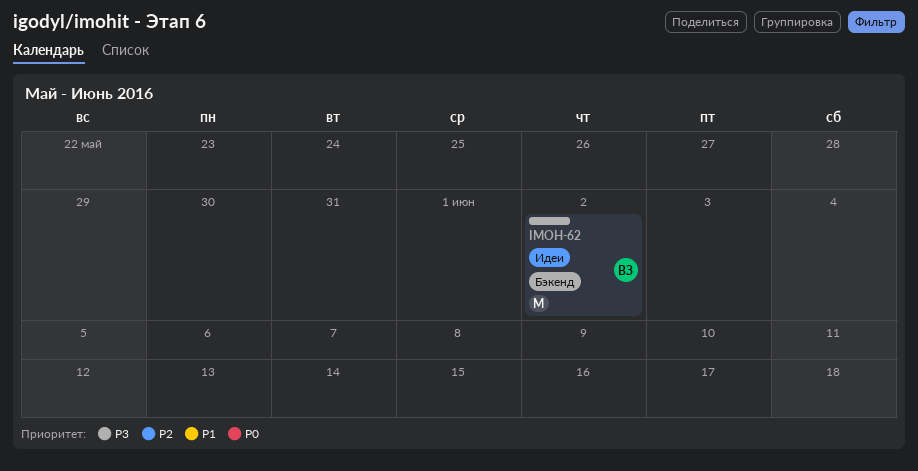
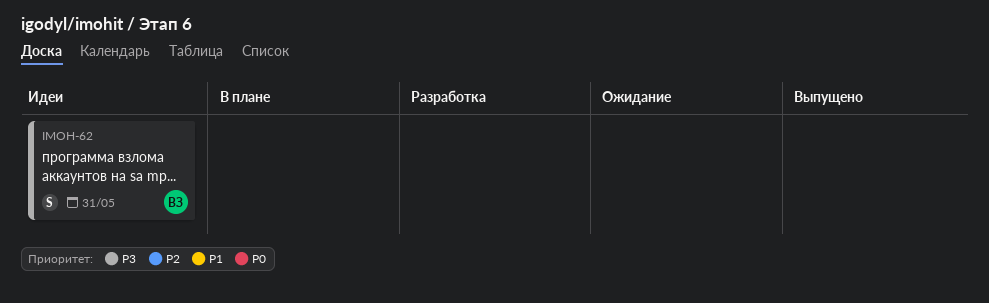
IMOH-62, estimate: M -> S
IMOH-62, due: Jun 2 -> May 31

